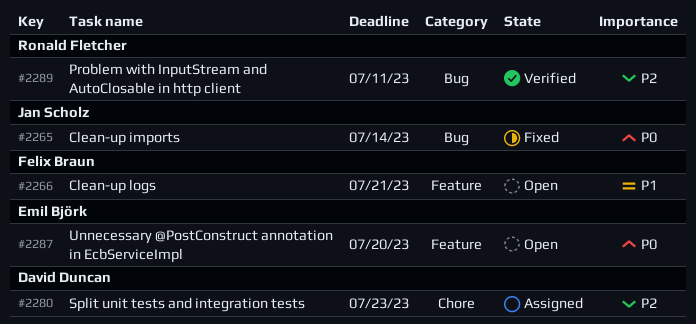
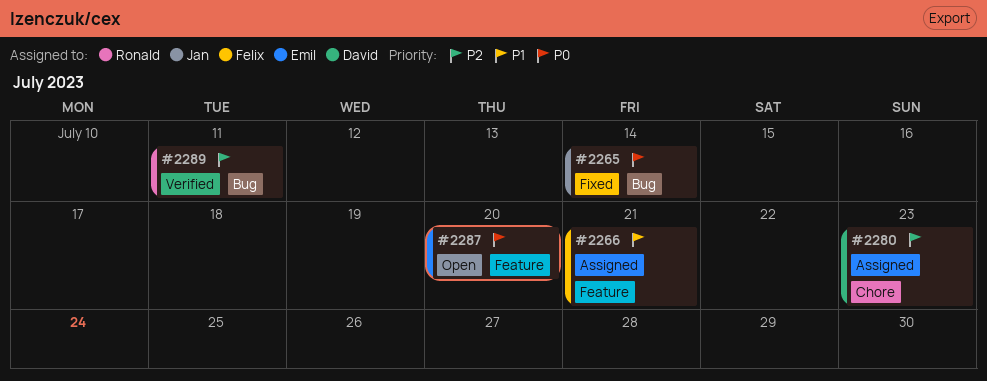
#2266, status: Open -> Assigned

